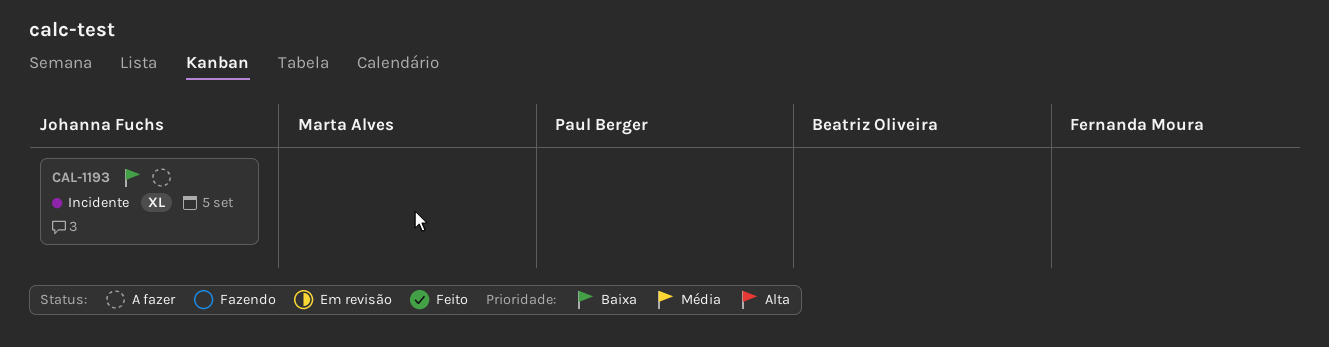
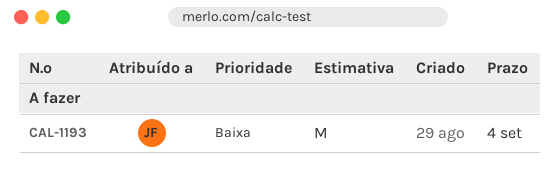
CAL-1193, estimate: XL -> M
CAL-1193, due: Sep 5 -> Sep 4

